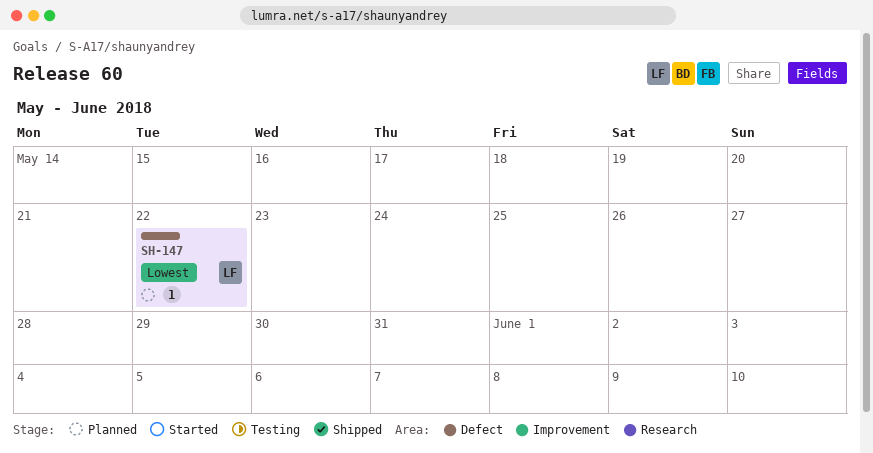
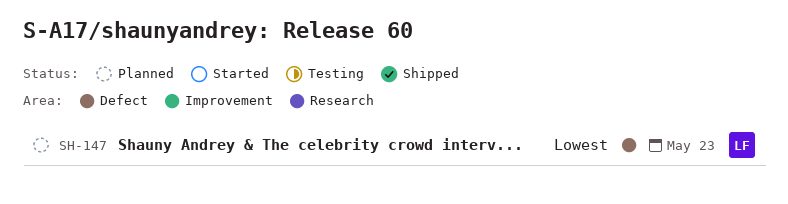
SH-147, due: May 22 -> May 23

